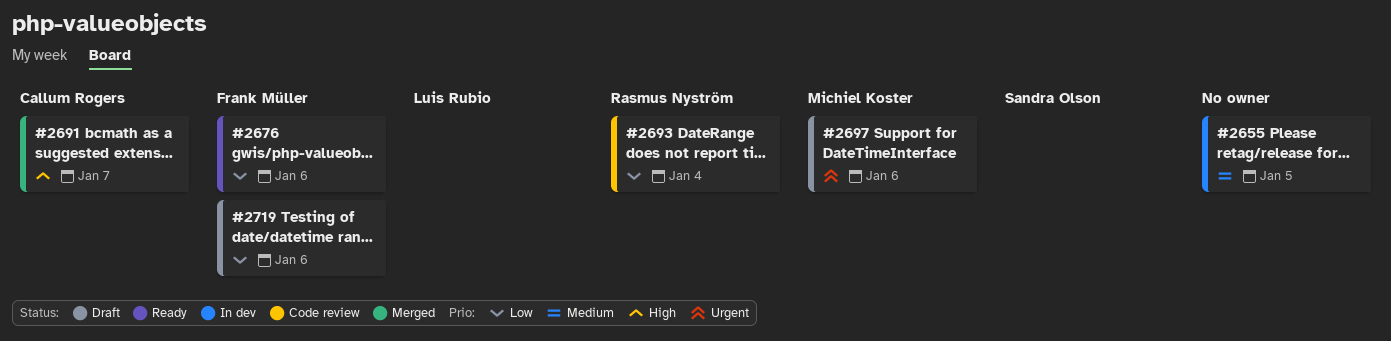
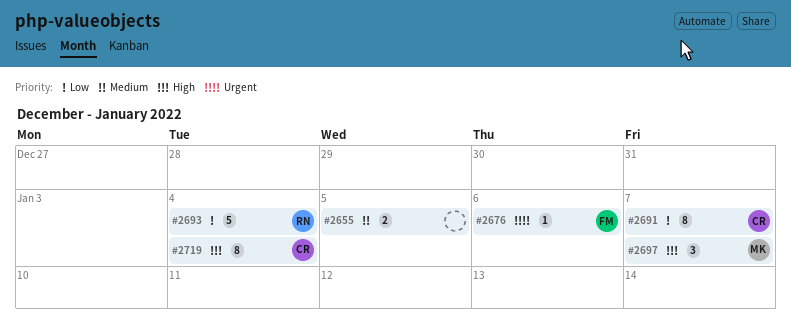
#2676, priority: Low -> Urgent
#2691, priority: High -> Low
#2697, priority: Urgent -> High
#2697, due: Jan 6 -> Jan 7
#2719, owner: Frank Müller -> Callum Rogers
#2719, priority: Low -> High
#2719, due: Jan 6 -> Jan 4

